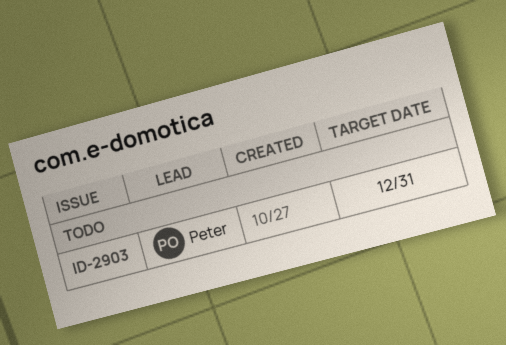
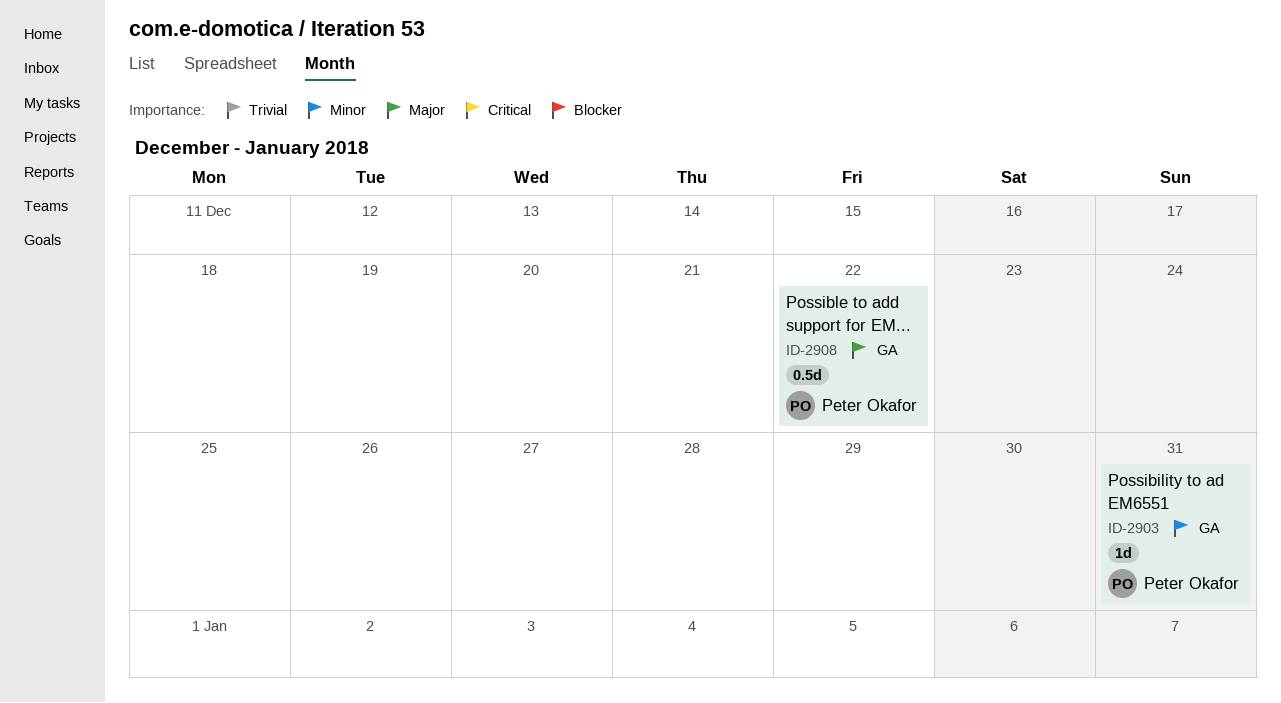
ID-2908: none -> present

